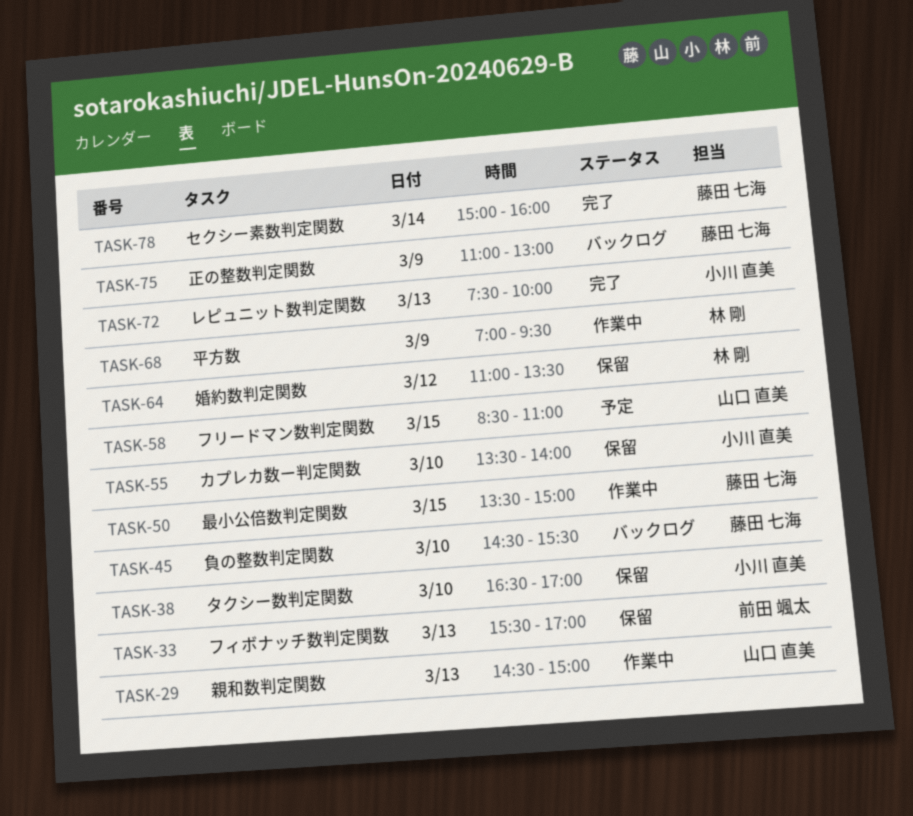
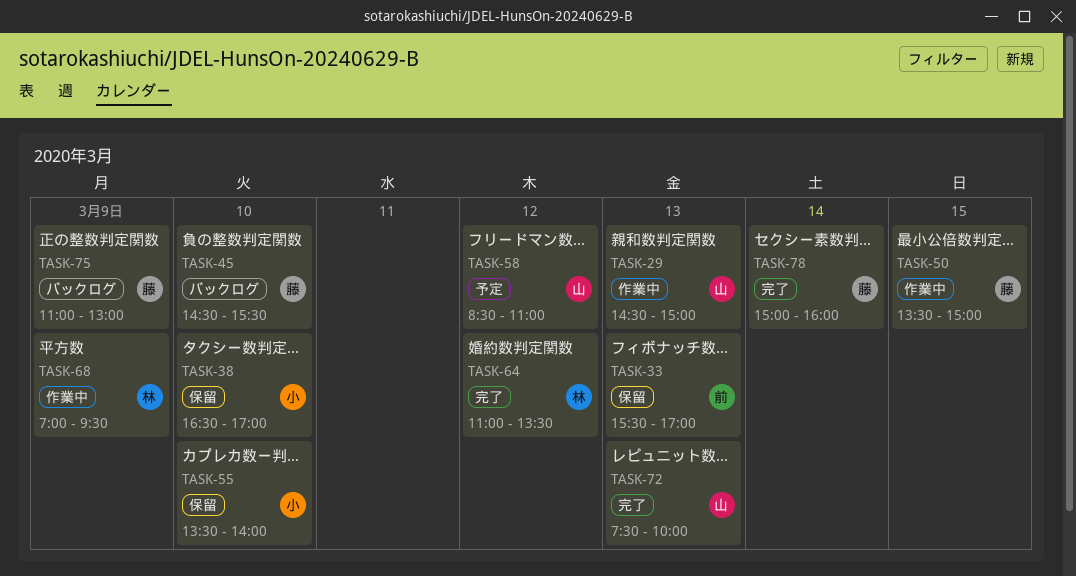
TASK-58, day: Mar 15 -> Mar 12
TASK-64, status: 保留 -> 完了
TASK-72, owner: 小川 直美 -> 山口 直美

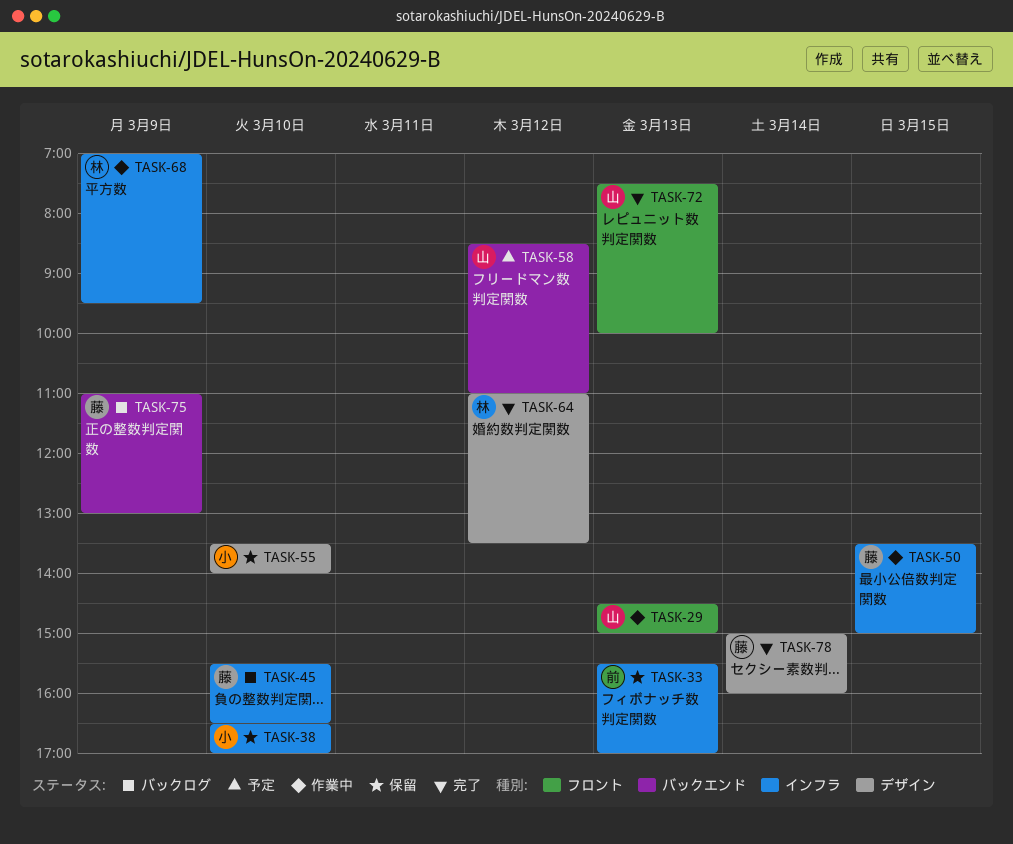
TASK-45, begins: 14:30 -> 15:30
TASK-45, ends: 15:30 -> 16:30

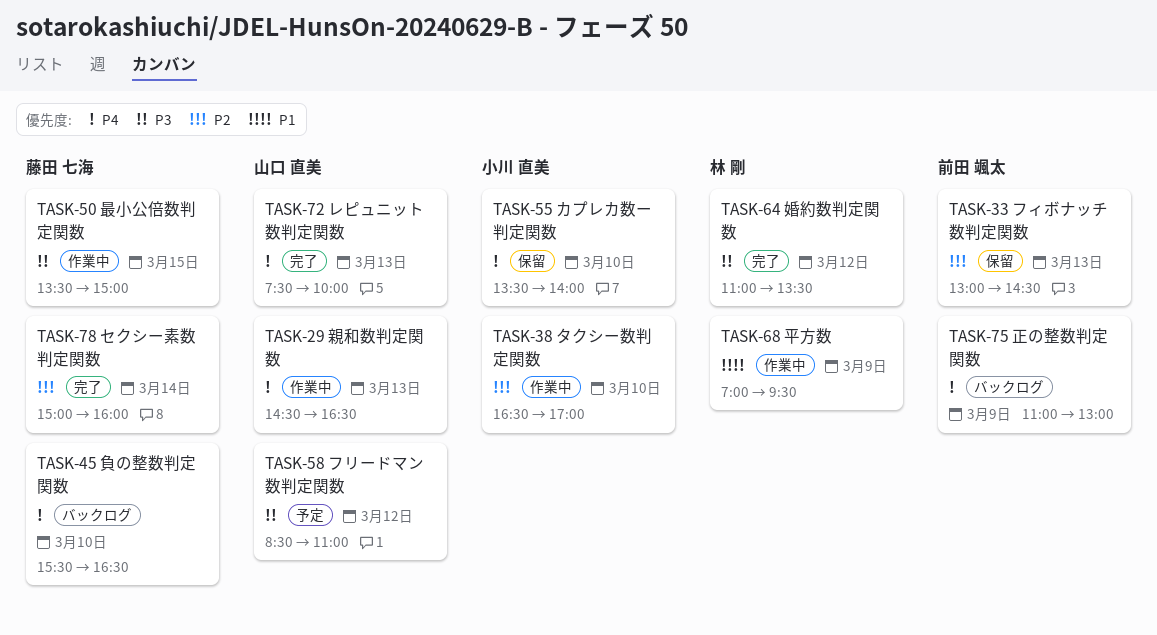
TASK-29, ends: 15:00 -> 16:30
TASK-33, begins: 15:30 -> 13:00
TASK-33, ends: 17:00 -> 14:30
TASK-38, status: 保留 -> 作業中
TASK-75, owner: 藤田 七海 -> 前田 颯太

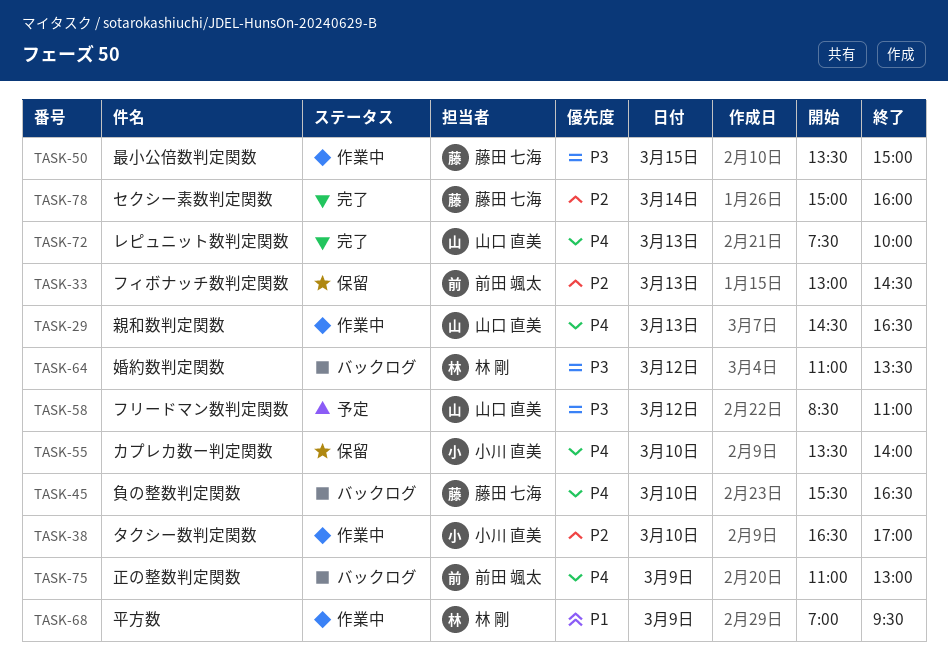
TASK-64, status: 完了 -> バックログ

